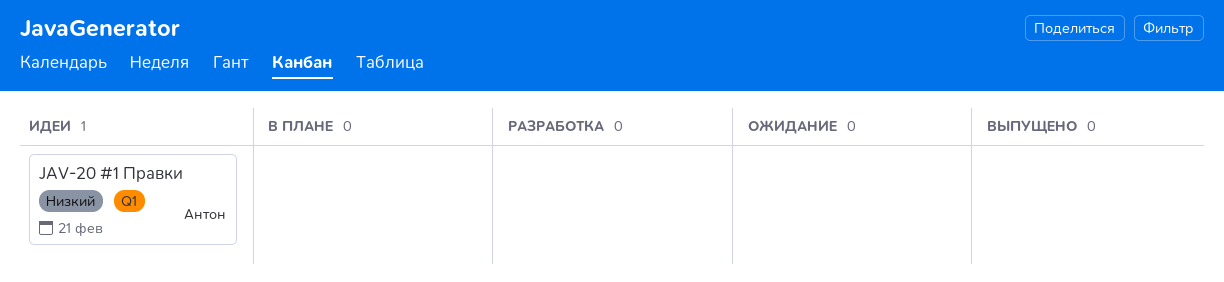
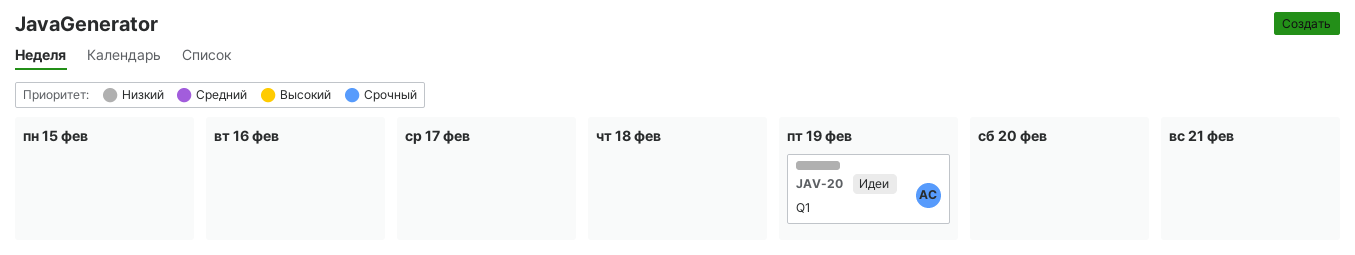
JAV-20, due: Feb 21 -> Feb 19

